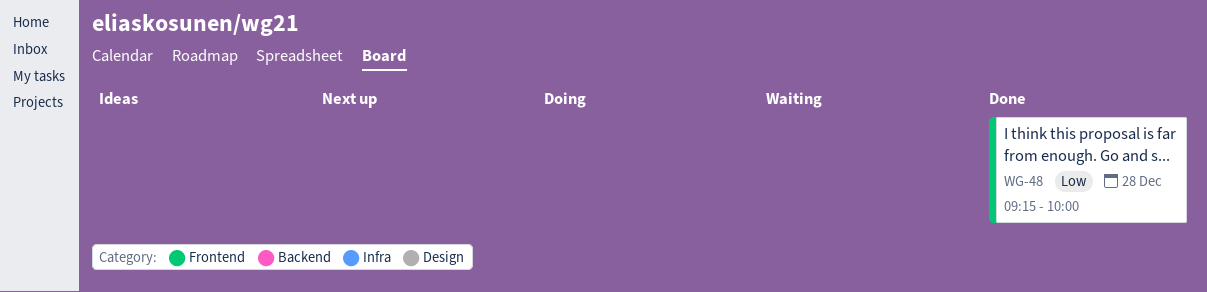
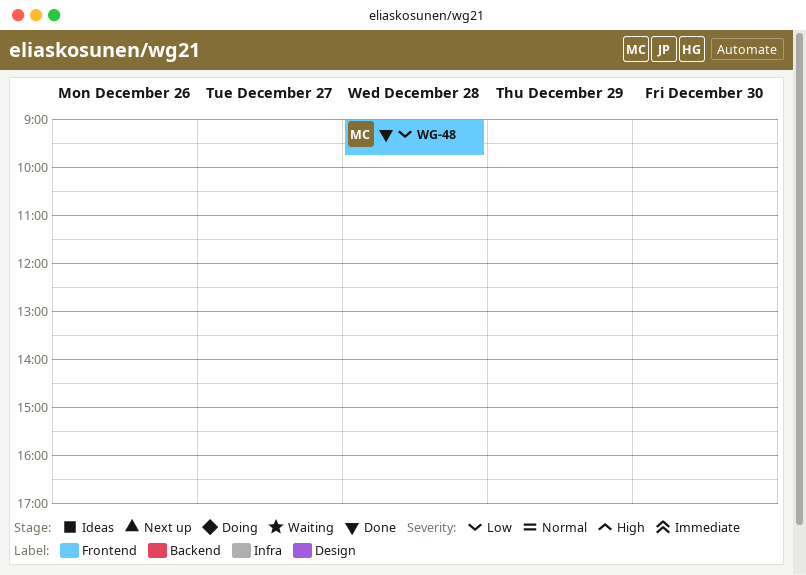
WG-48, begins: 09:15 -> 09:00
WG-48, ends: 10:00 -> 09:45

